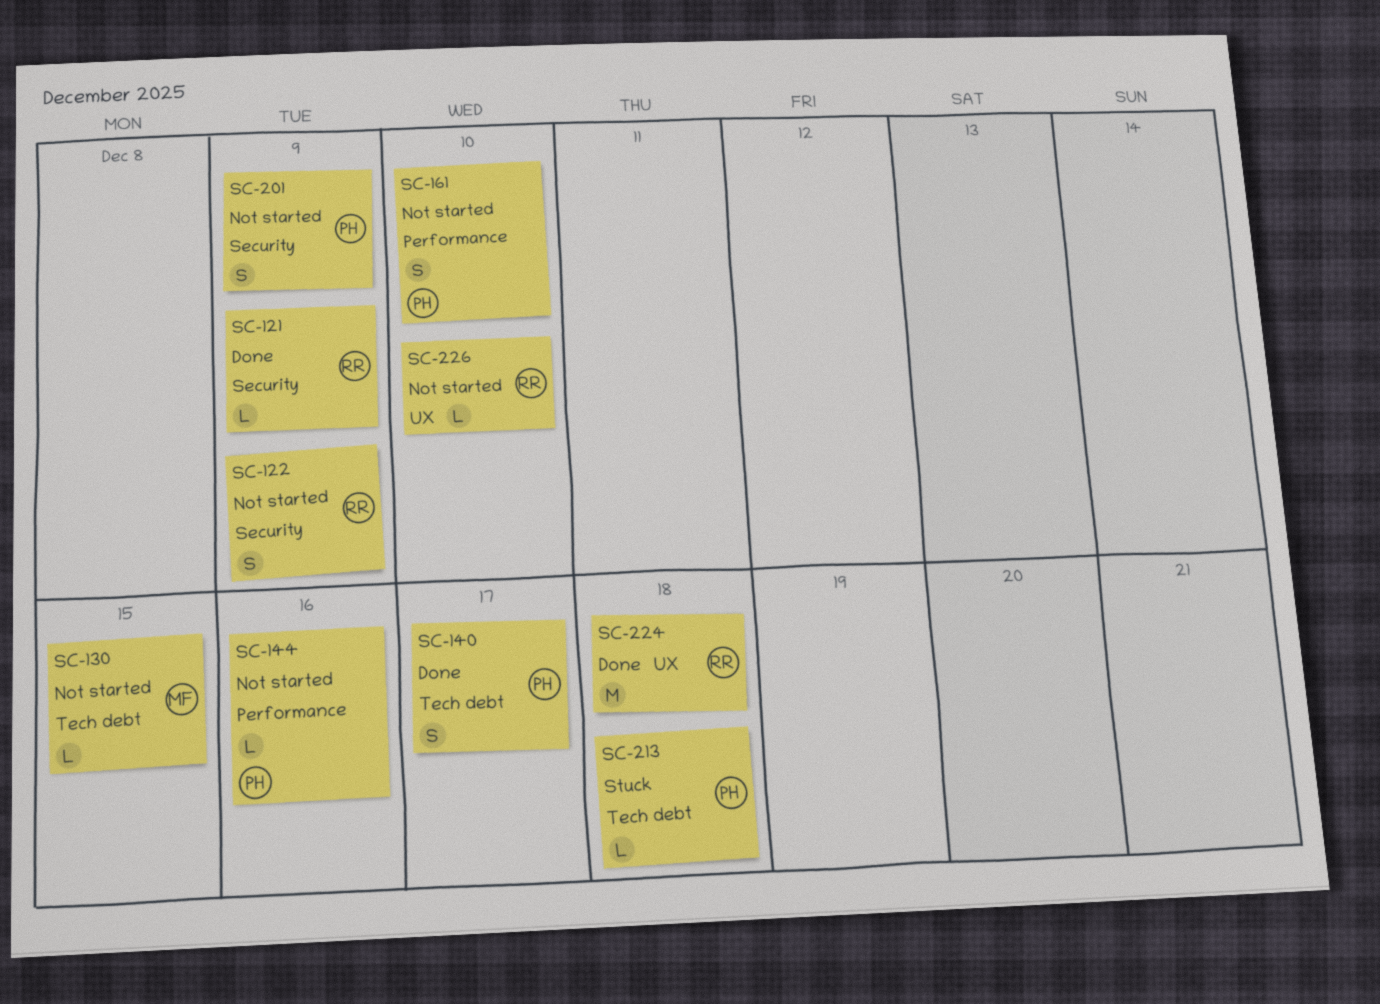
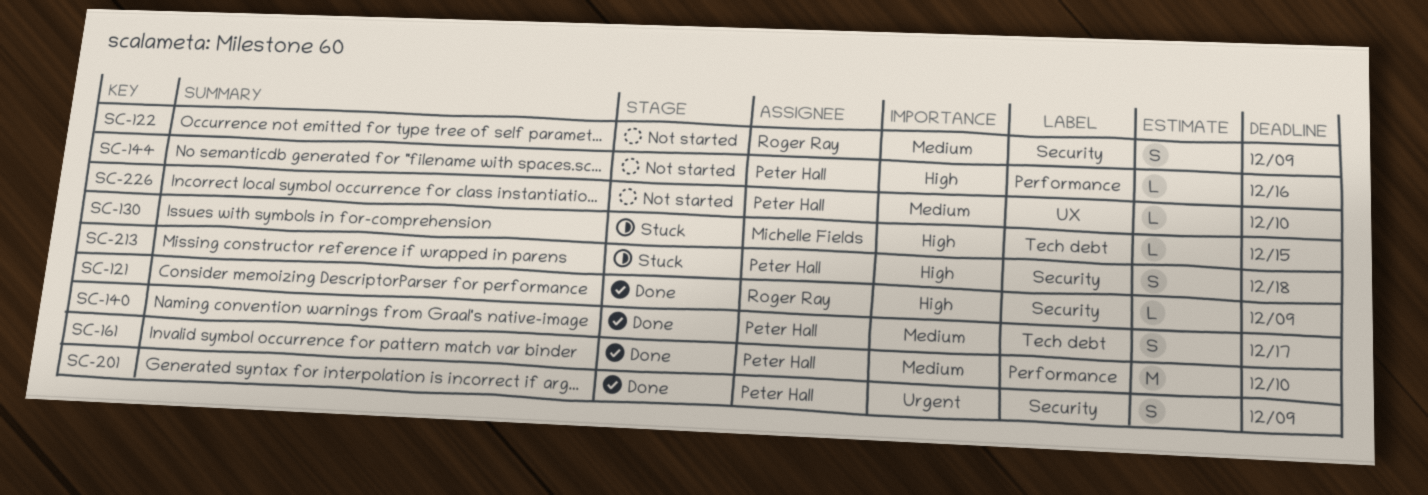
SC-130, status: Not started -> Stuck
SC-161, status: Not started -> Done
SC-161, estimate: S -> M
SC-201, status: Not started -> Done
SC-213, label: Tech debt -> Security
SC-213, estimate: L -> S
SC-224: present -> none
SC-226, owner: Roger Ray -> Peter Hall

